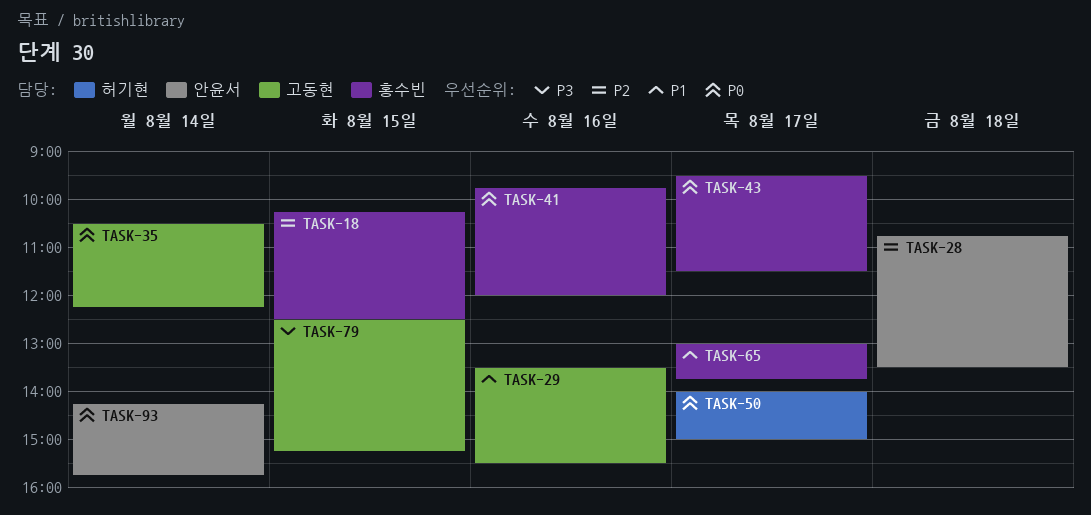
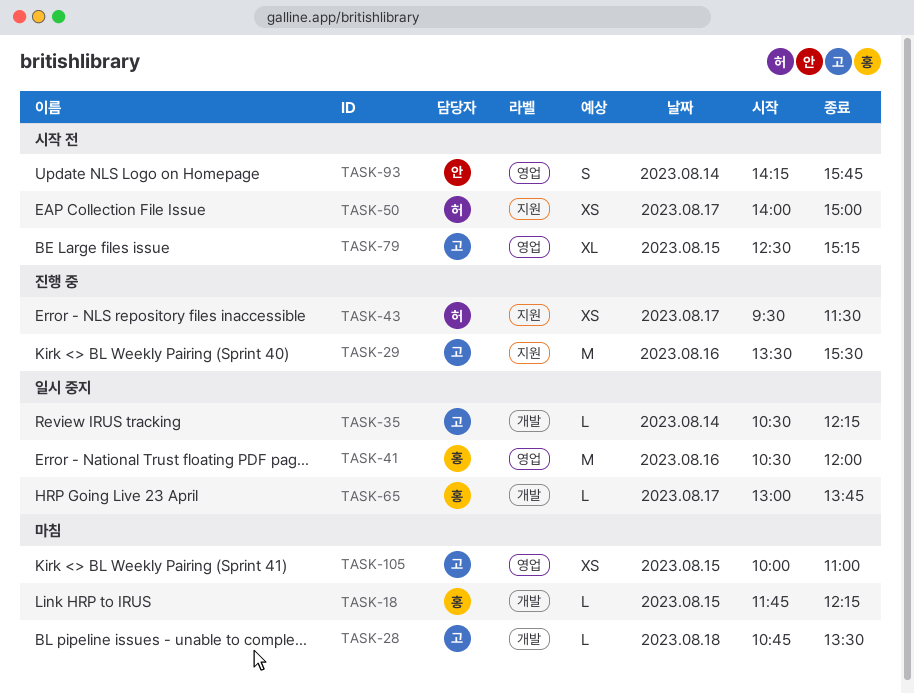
TASK-18, begins: 10:15 -> 11:45
TASK-18, ends: 12:30 -> 12:15
TASK-28, owner: 안윤서 -> 고동현
TASK-41, begins: 09:45 -> 10:30
TASK-43, owner: 홍수빈 -> 허기현
TASK-105: none -> present

